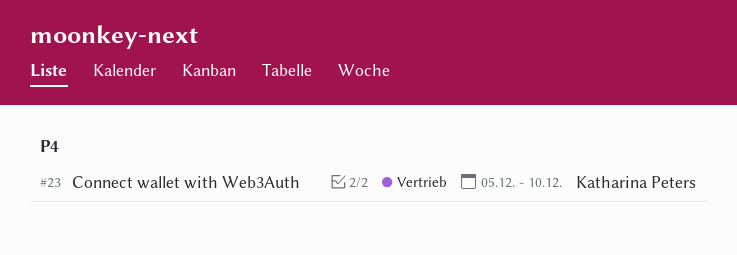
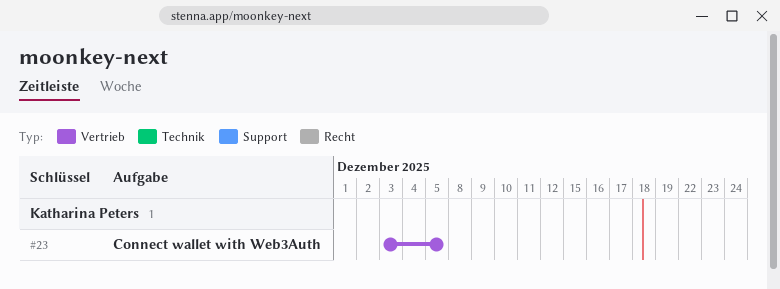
#23, start: Dec 5 -> Dec 3
#23, due: Dec 10 -> Dec 5

